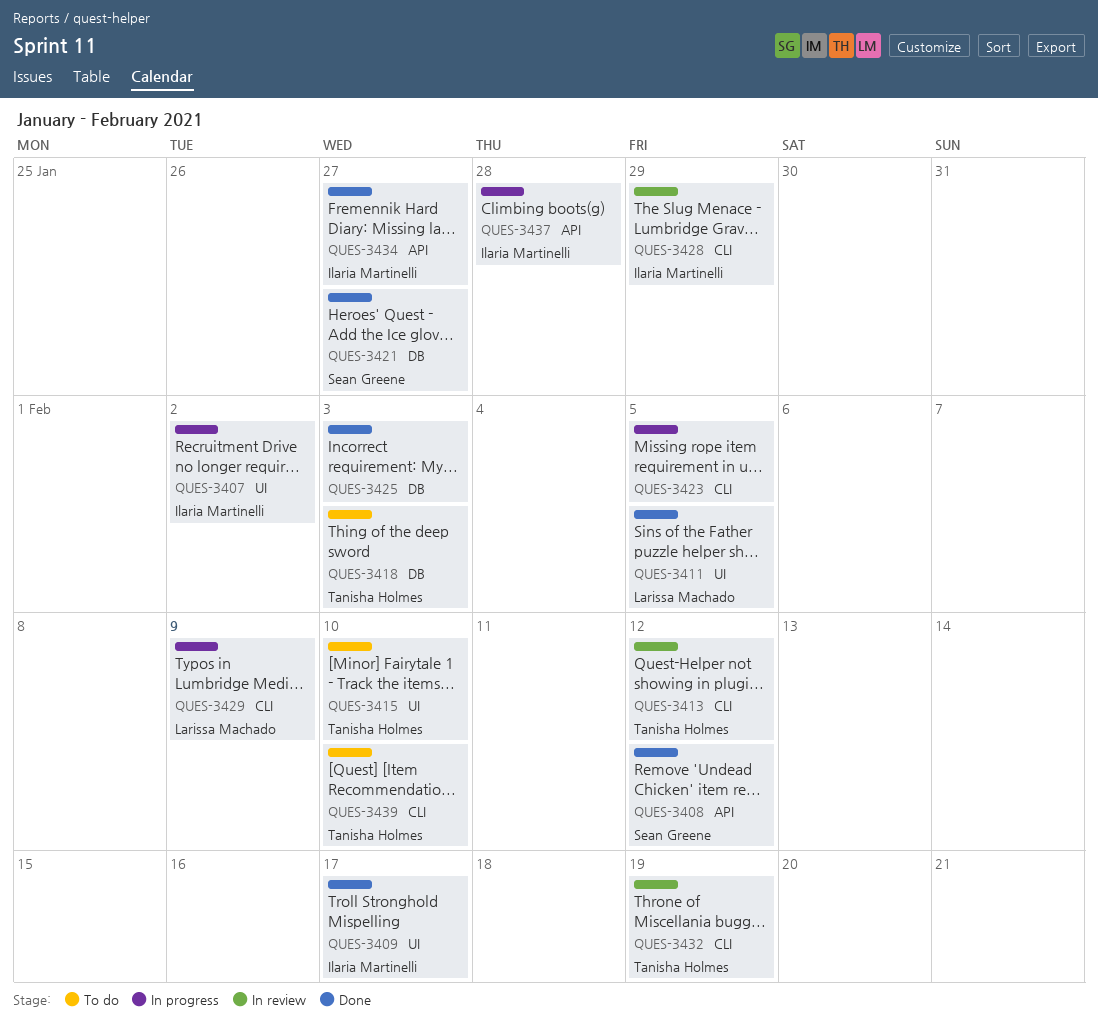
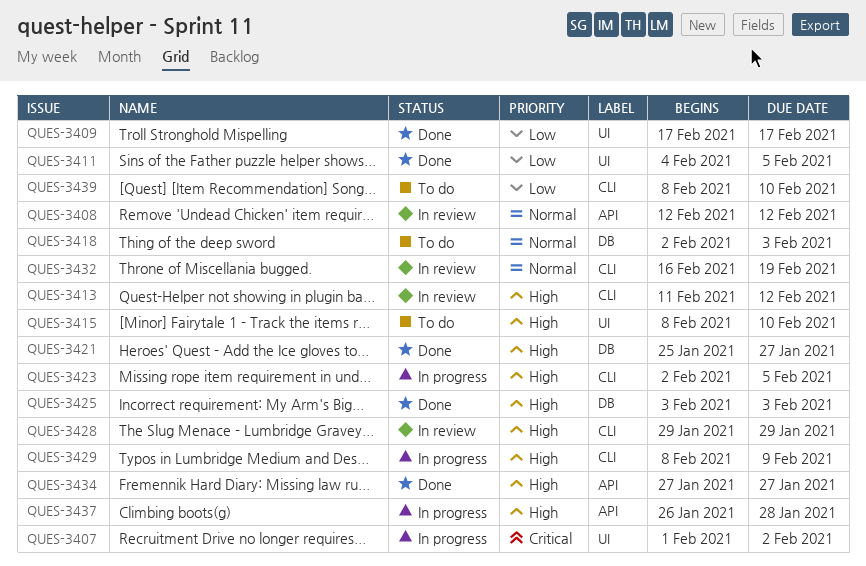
QUES-3408, status: Done -> In review

